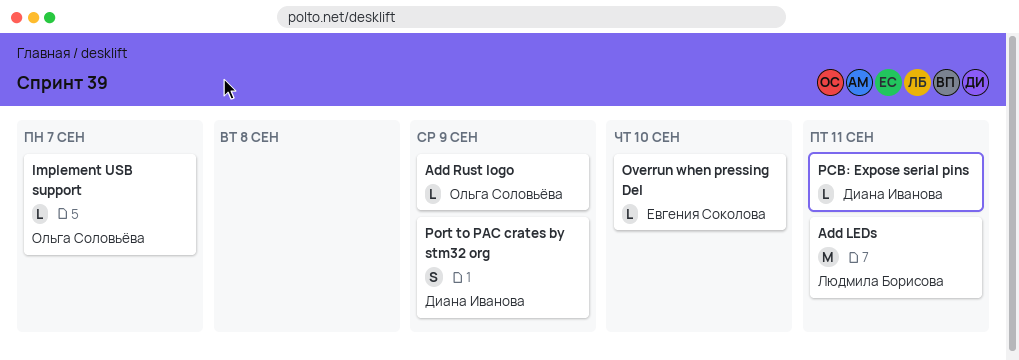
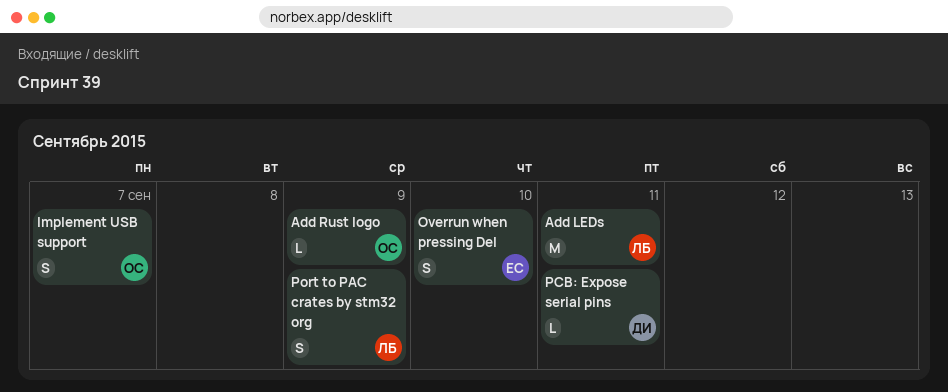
Implement USB support, estimate: L -> S
Overrun when pressing Del, estimate: L -> S
Port to PAC crates by stm32 org, owner: Диана Иванова -> Людмила Борисова

